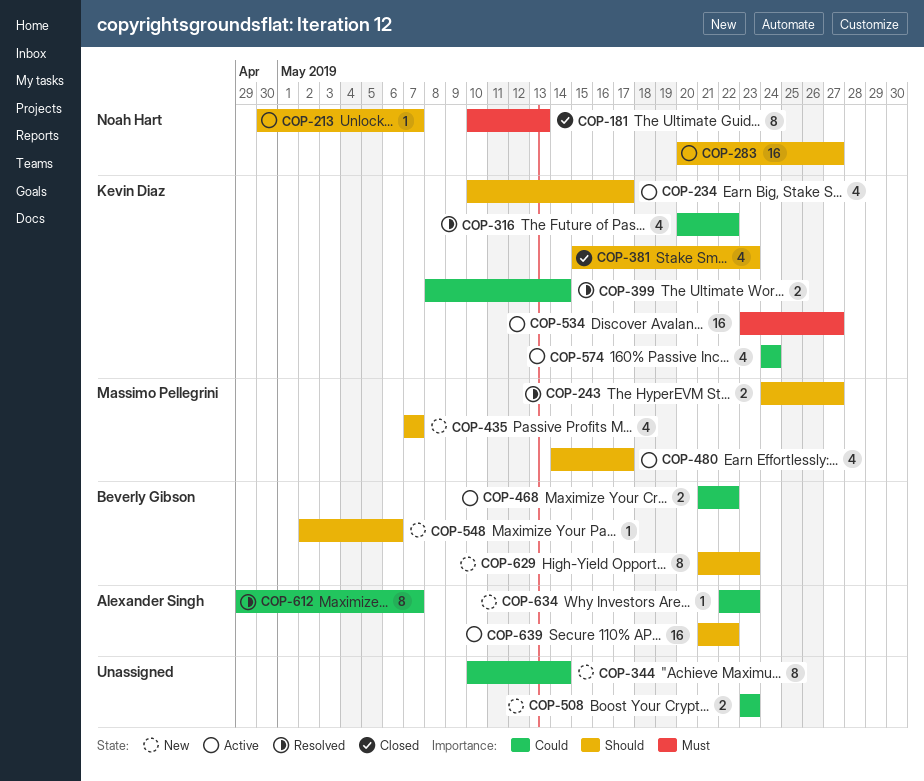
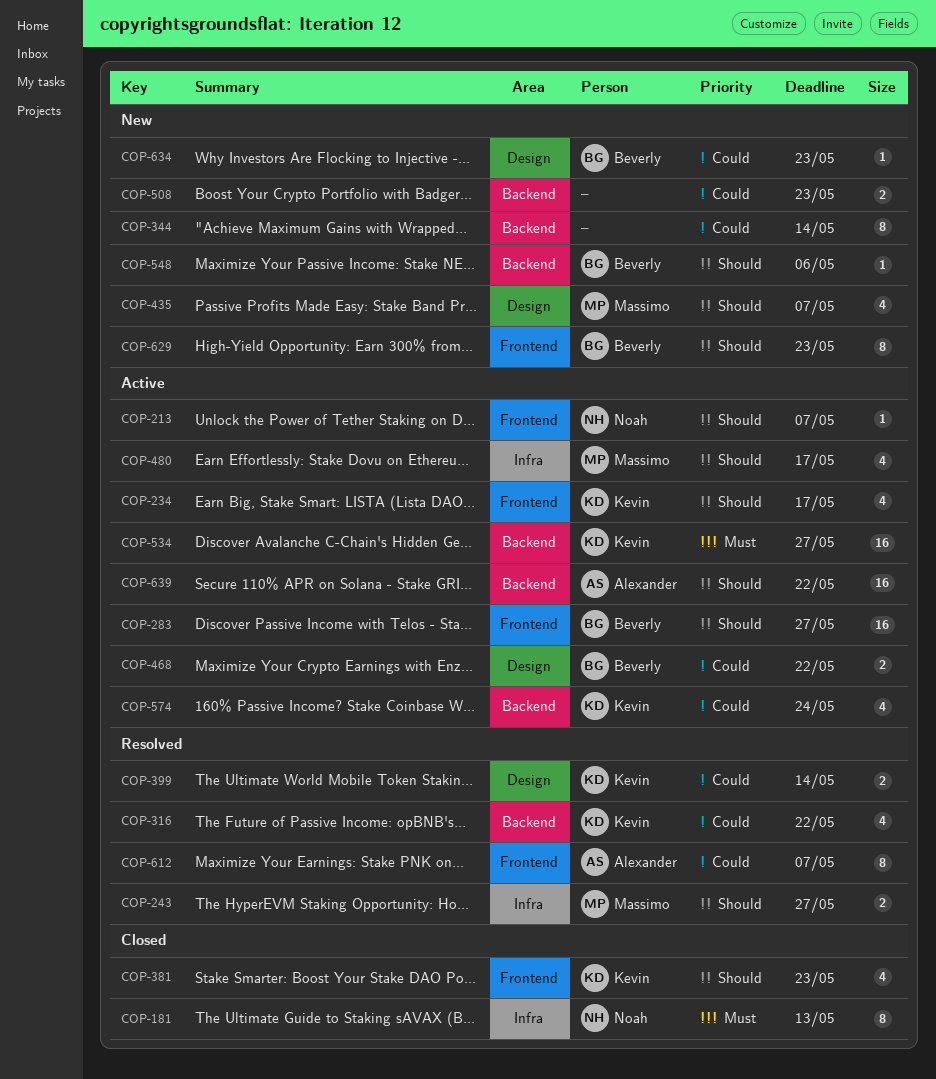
COP-283, owner: Noah Hart -> Beverly Gibson
COP-634, owner: Alexander Singh -> Beverly Gibson

